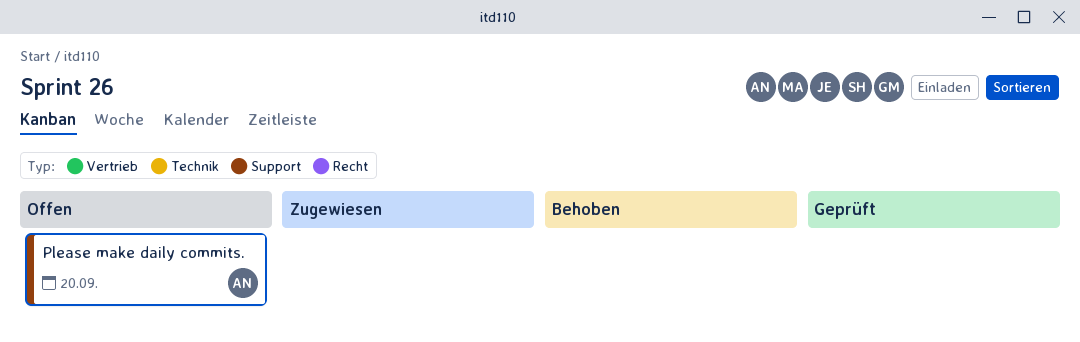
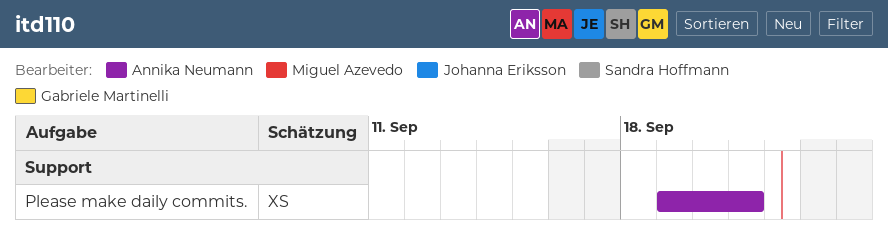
Please make daily commits., due: Sep 20 -> Sep 21

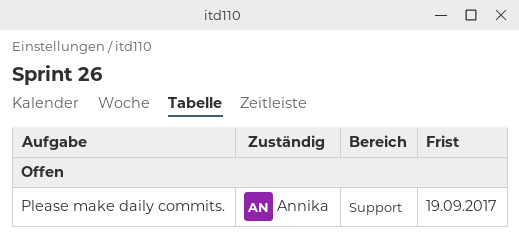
Please make daily commits., due: Sep 21 -> Sep 19

